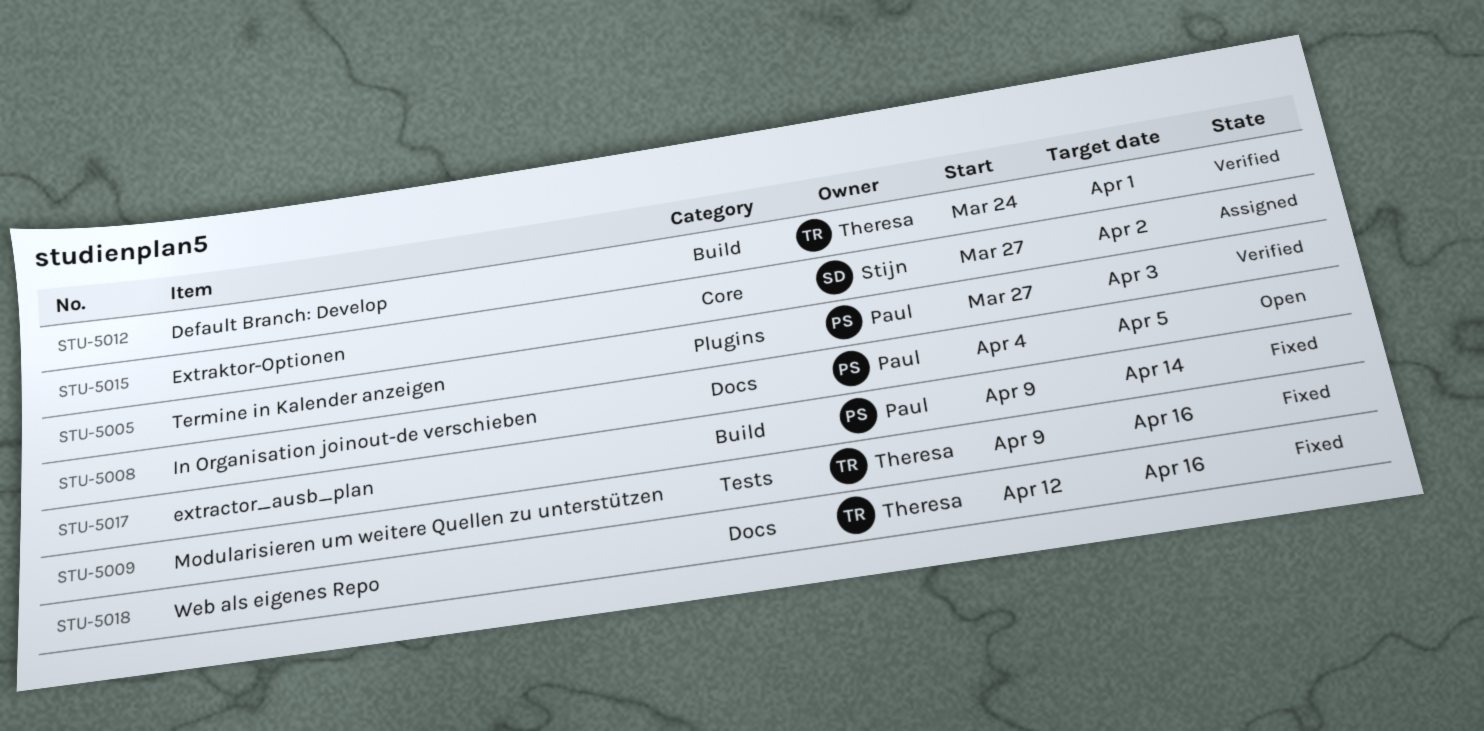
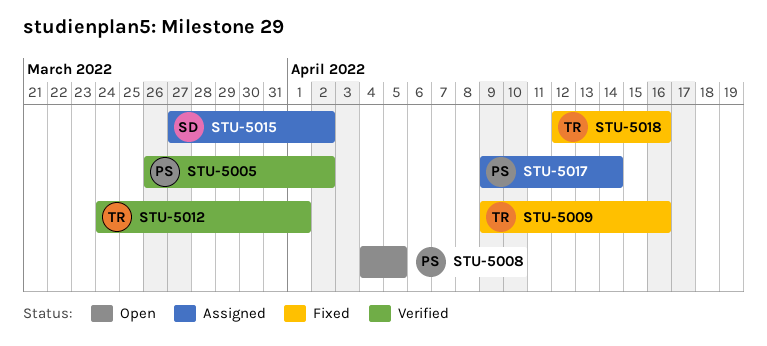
STU-5005, start: Mar 27 -> Mar 26
STU-5005, due: Apr 3 -> Apr 2
STU-5017, status: Fixed -> Assigned

